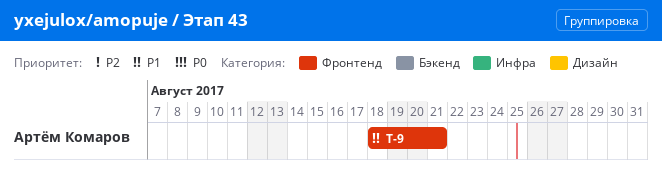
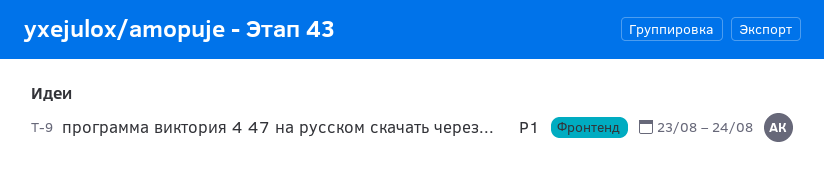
T-9, start: Aug 18 -> Aug 23
T-9, due: Aug 21 -> Aug 24

